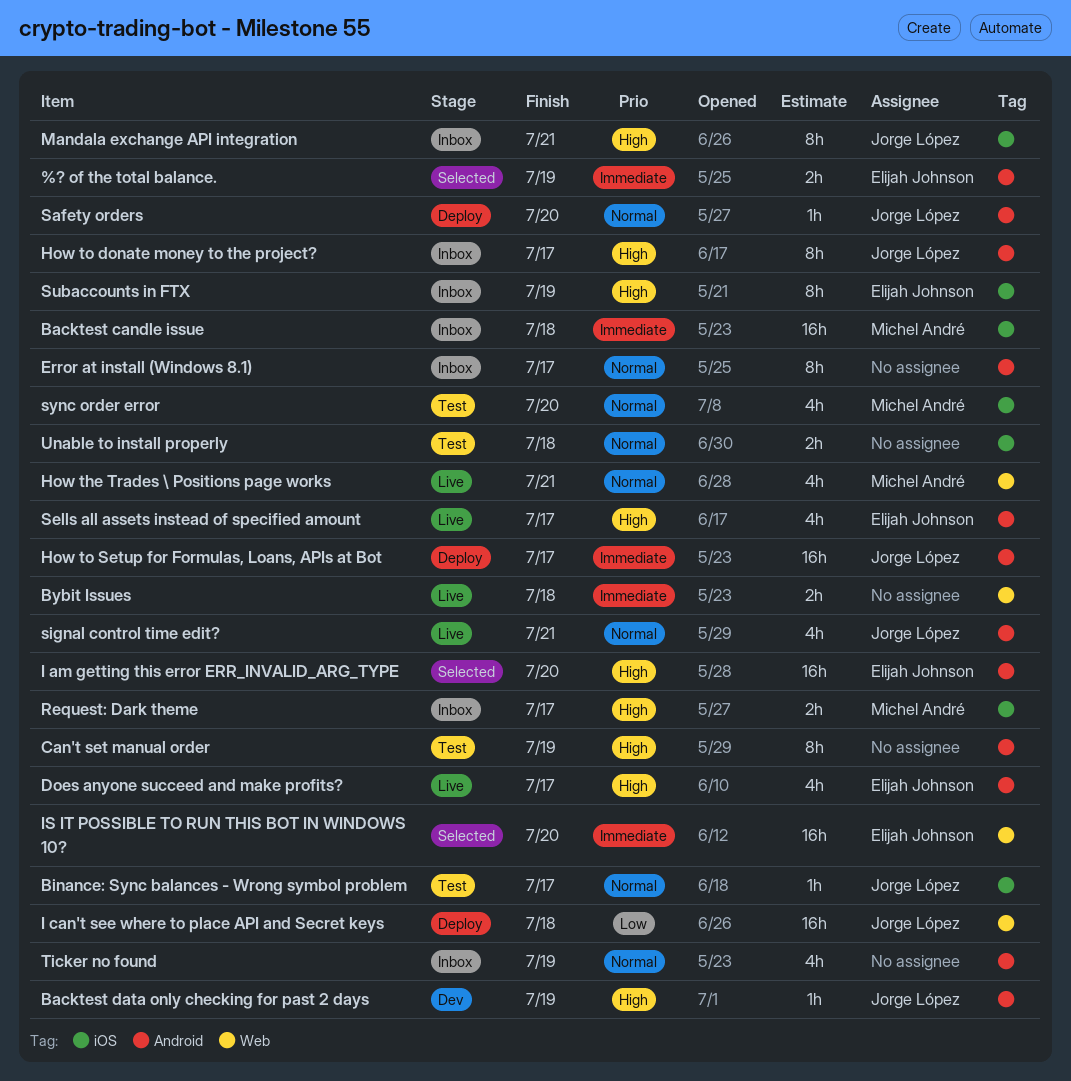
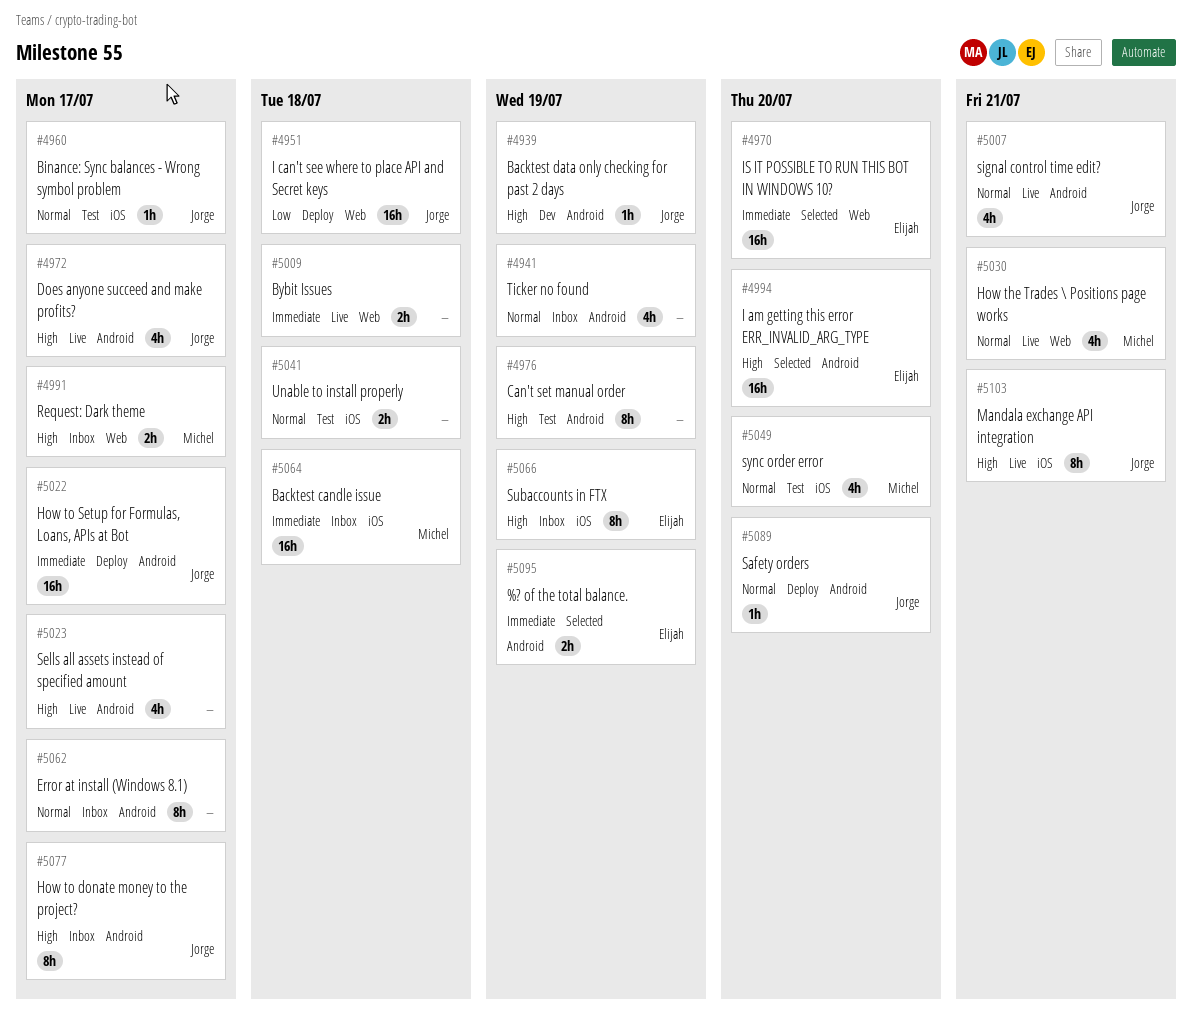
Does anyone succeed and make profits?, owner: Elijah Johnson -> Jorge López
Mandala exchange API integration, status: Inbox -> Live
Request: Dark theme, label: iOS -> Web
Sells all assets instead of specified amount, owner: Elijah Johnson -> none

